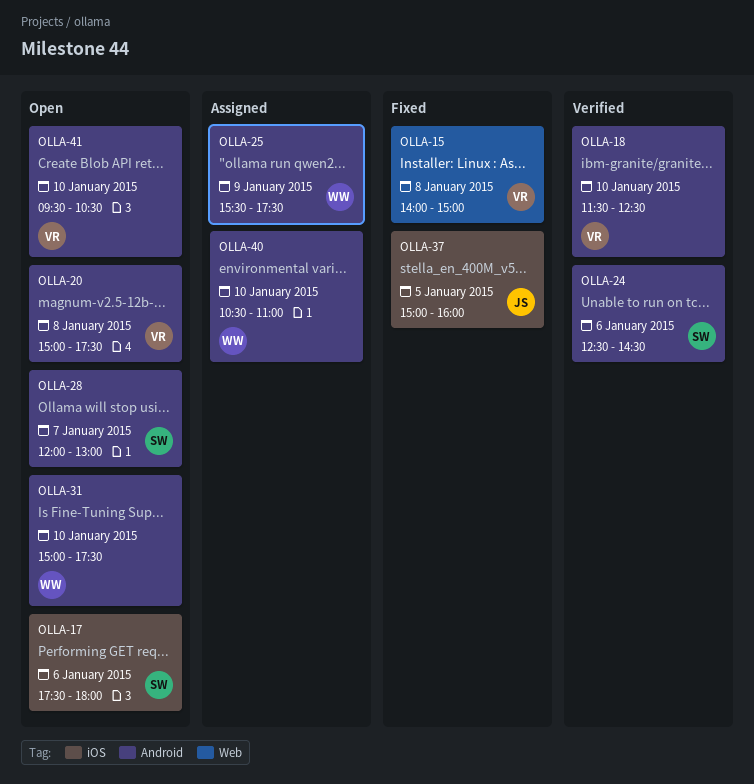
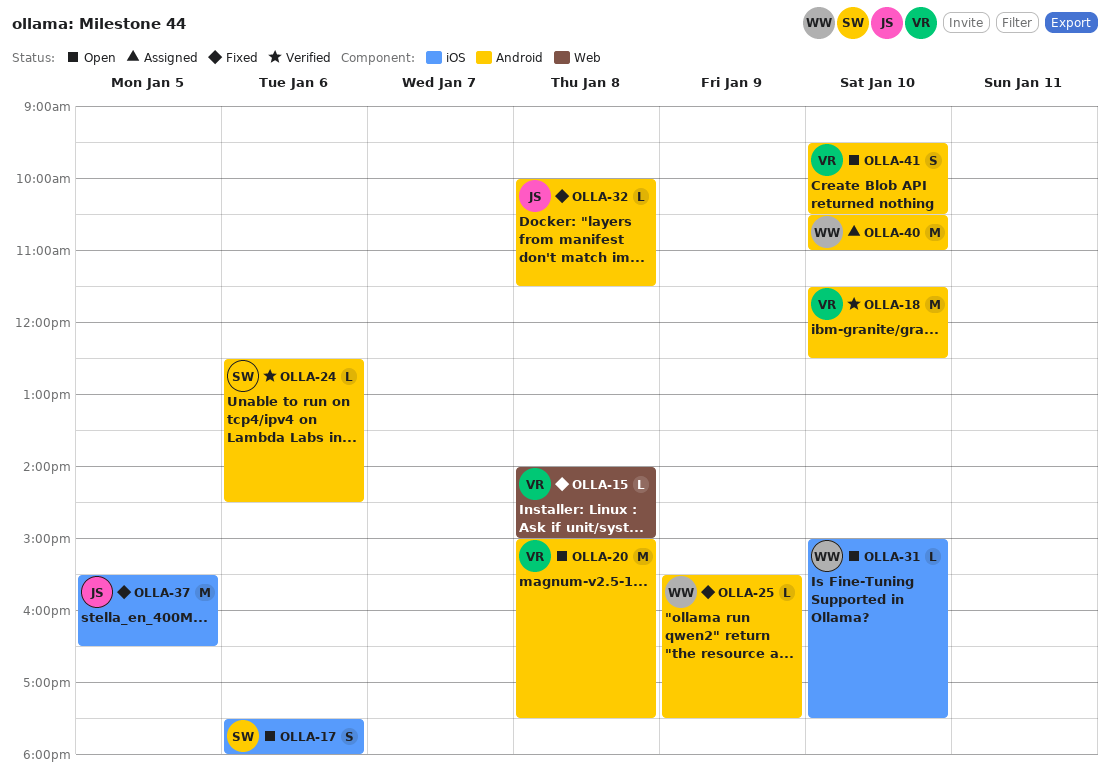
OLLA-25, status: Assigned -> Fixed
OLLA-28: present -> none
OLLA-31, label: Android -> iOS
OLLA-32: none -> present
OLLA-37, begins: 15:00 -> 15:30
OLLA-37, ends: 16:00 -> 16:30

